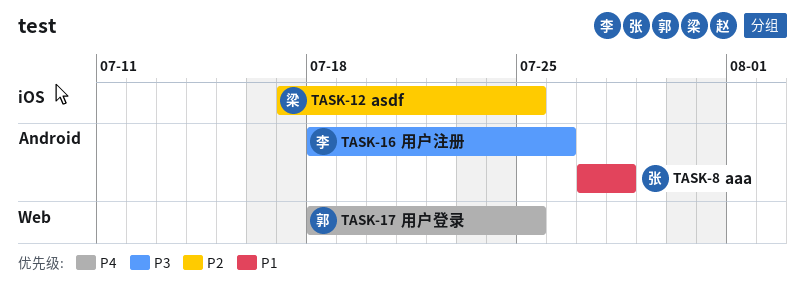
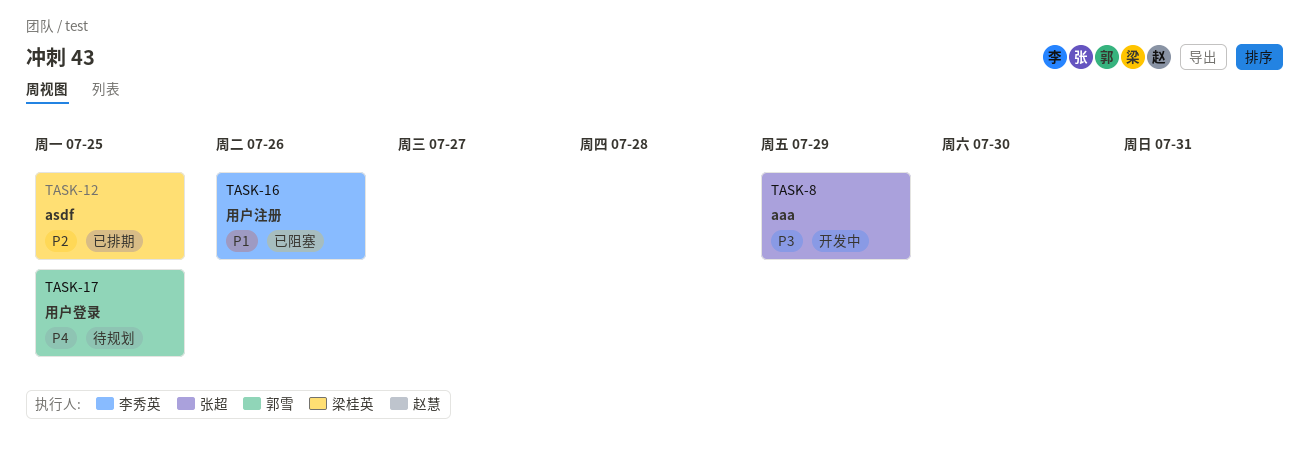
TASK-8, priority: P1 -> P3
TASK-8, due: Jul 28 -> Jul 29
TASK-16, priority: P3 -> P1

